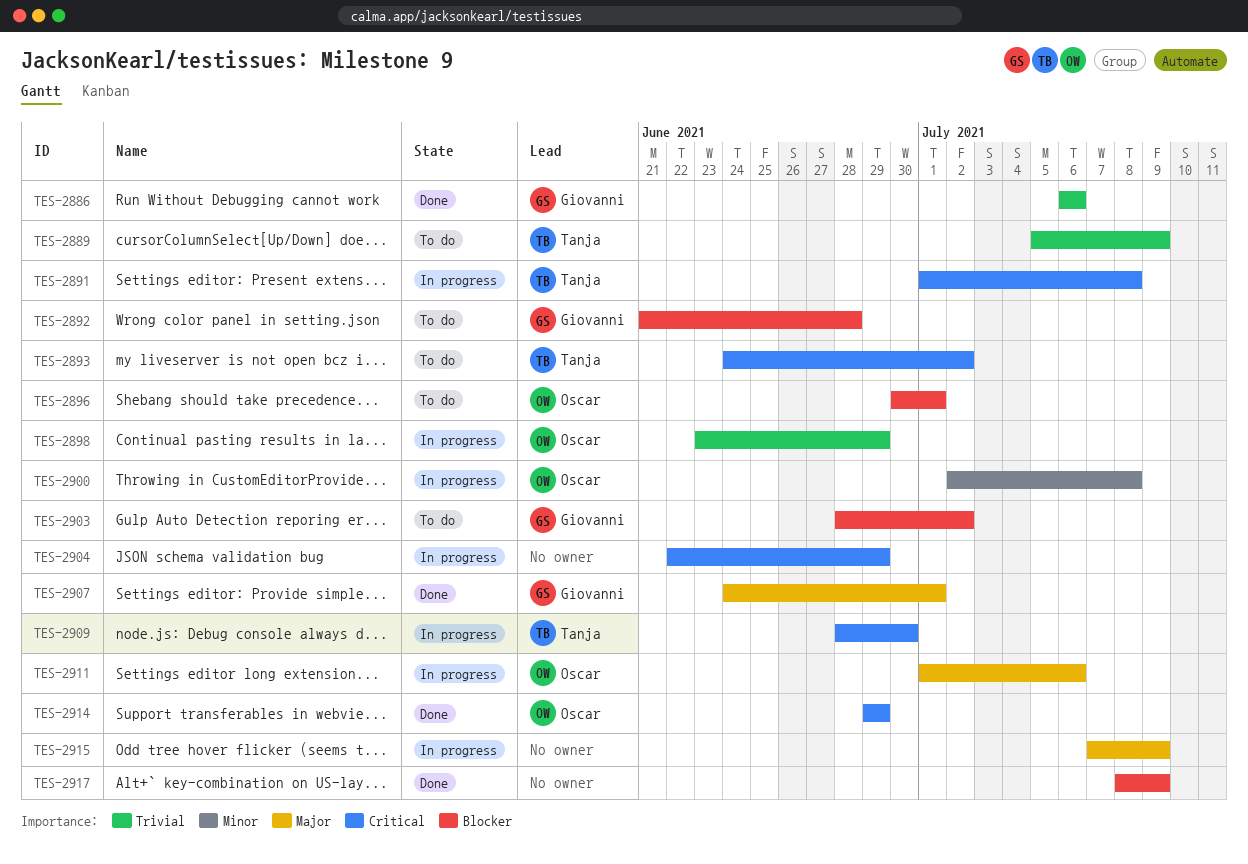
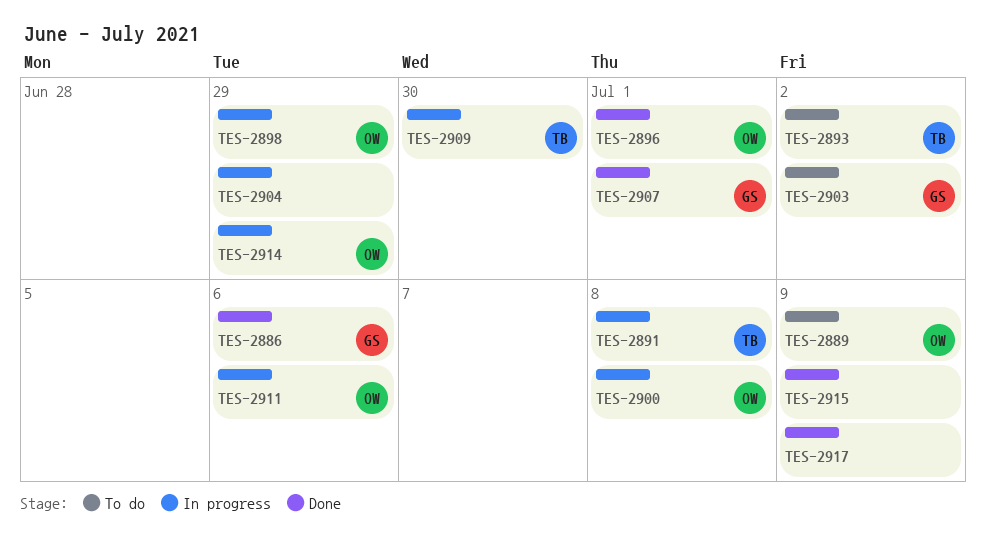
TES-2889, owner: Tanja -> Oscar
TES-2892: present -> none
TES-2896, status: To do -> Done
TES-2914, status: Done -> In progress
TES-2915, status: In progress -> Done

